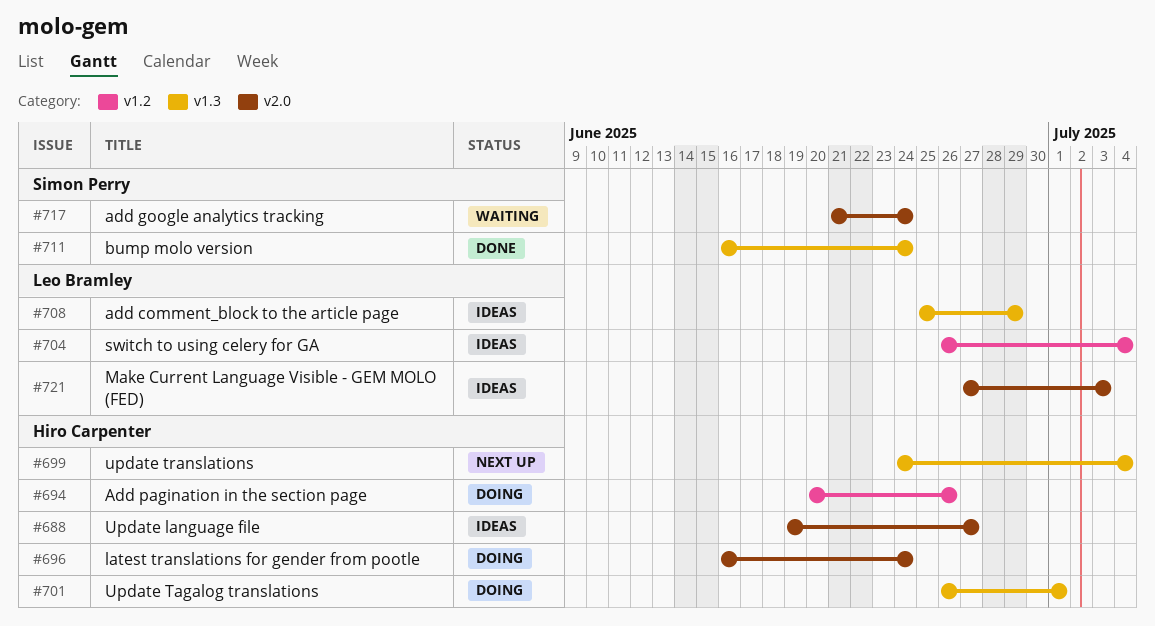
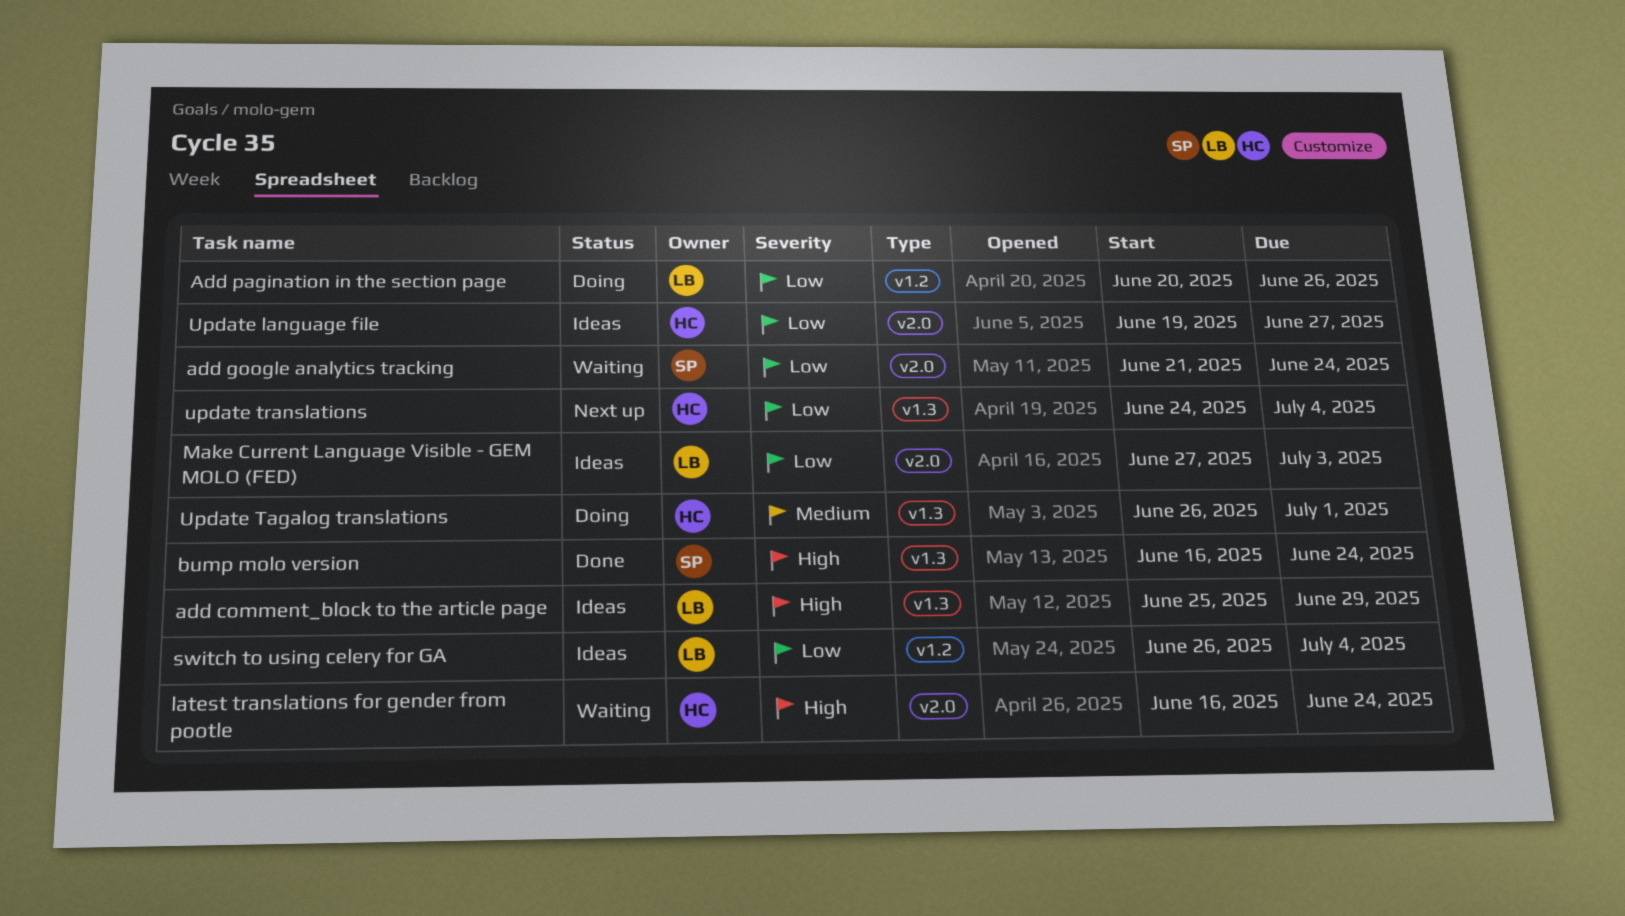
Add pagination in the section page, owner: Hiro Carpenter -> Leo Bramley
latest translations for gender from pootle, status: Doing -> Waiting

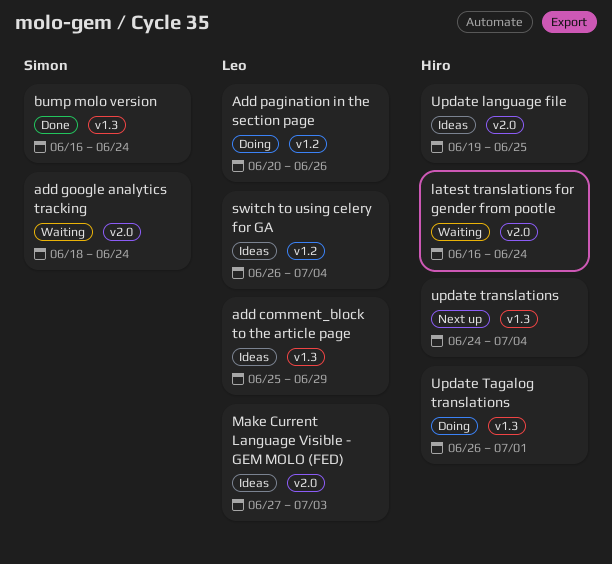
add google analytics tracking, start: Jun 21 -> Jun 18
Update language file, due: Jun 27 -> Jun 25

